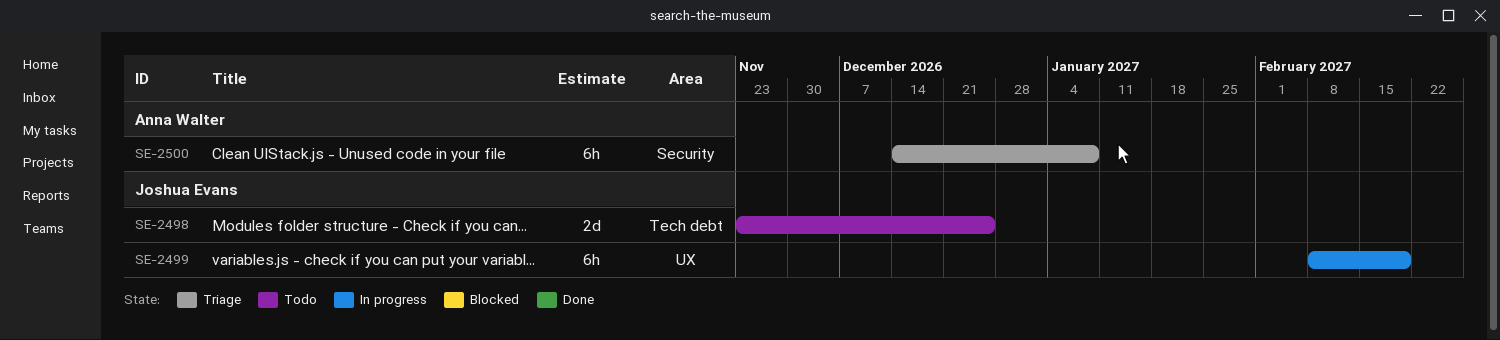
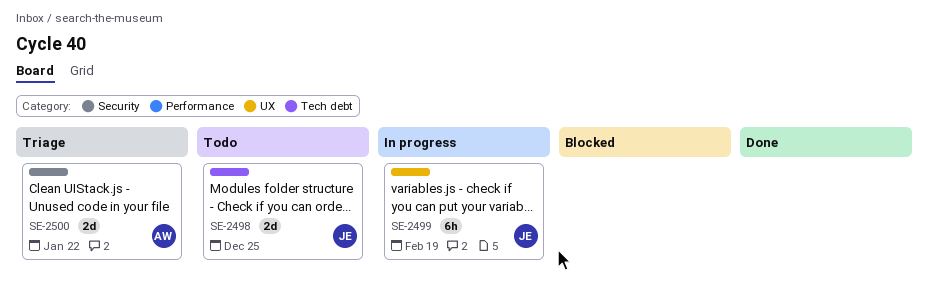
SE-2500, estimate: 6h -> 2d
SE-2500, due: Jan 8 -> Jan 22

